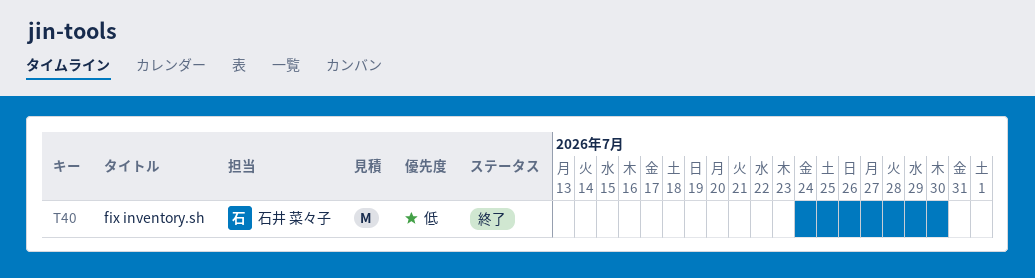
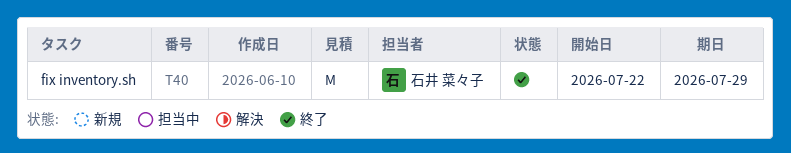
T40, start: Jul 24 -> Jul 22
T40, due: Jul 30 -> Jul 29

